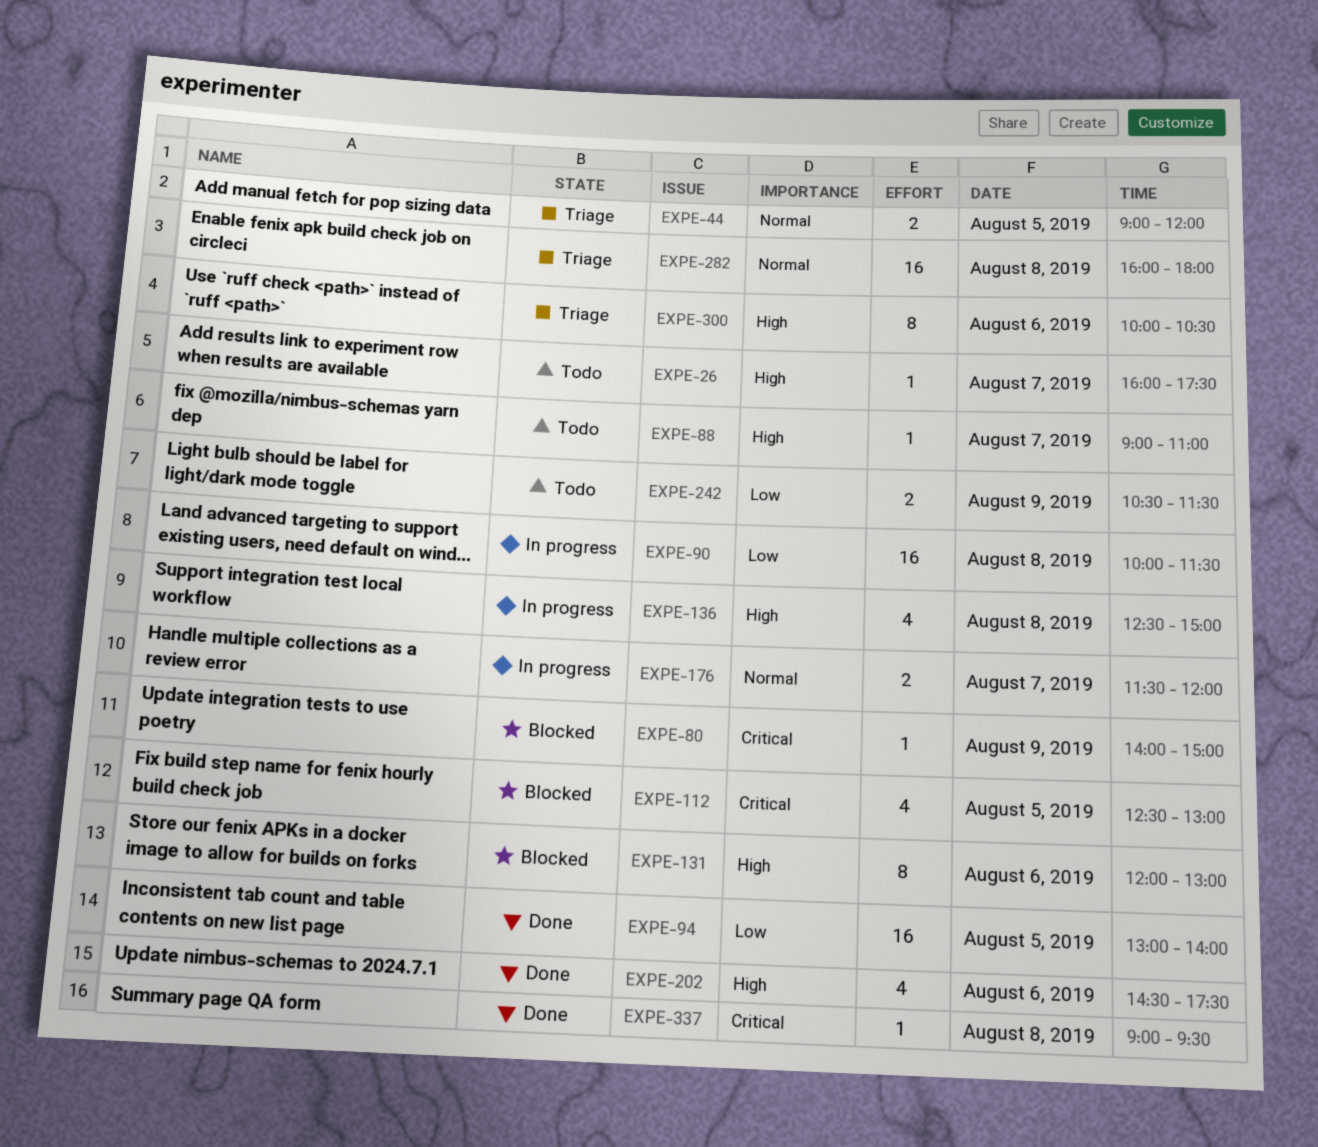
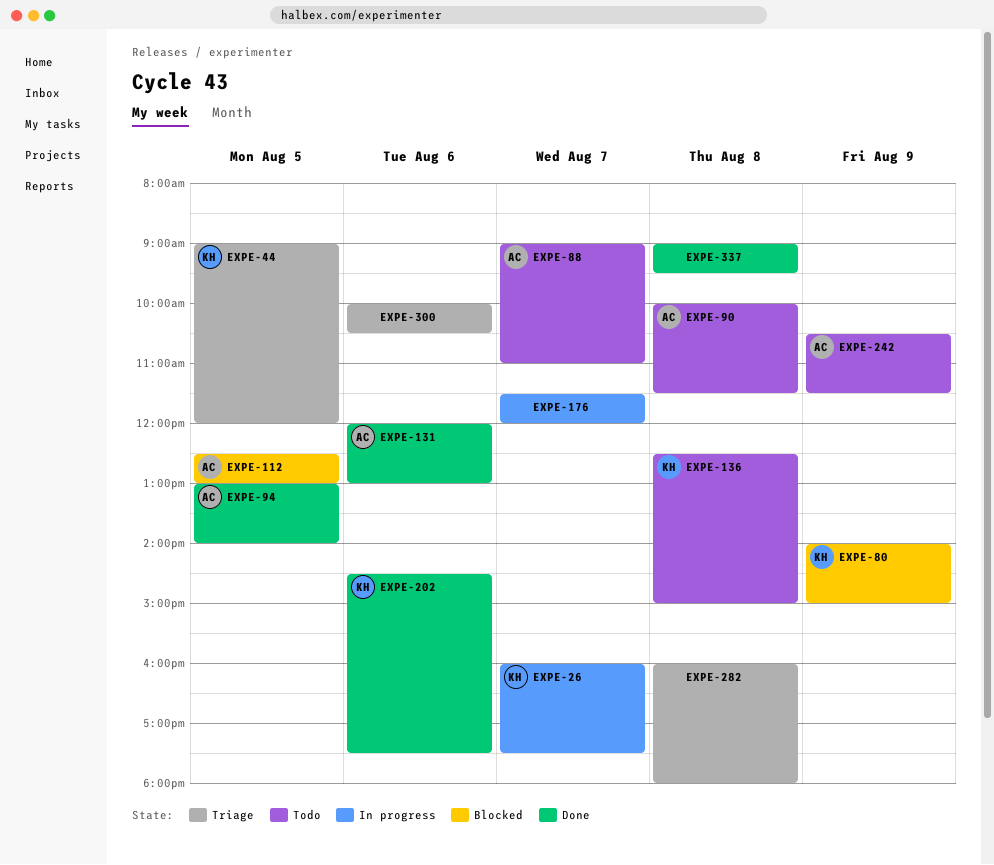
EXPE-26, status: Todo -> In progress
EXPE-90, status: In progress -> Todo
EXPE-131, status: Blocked -> Done
EXPE-136, status: In progress -> Todo

